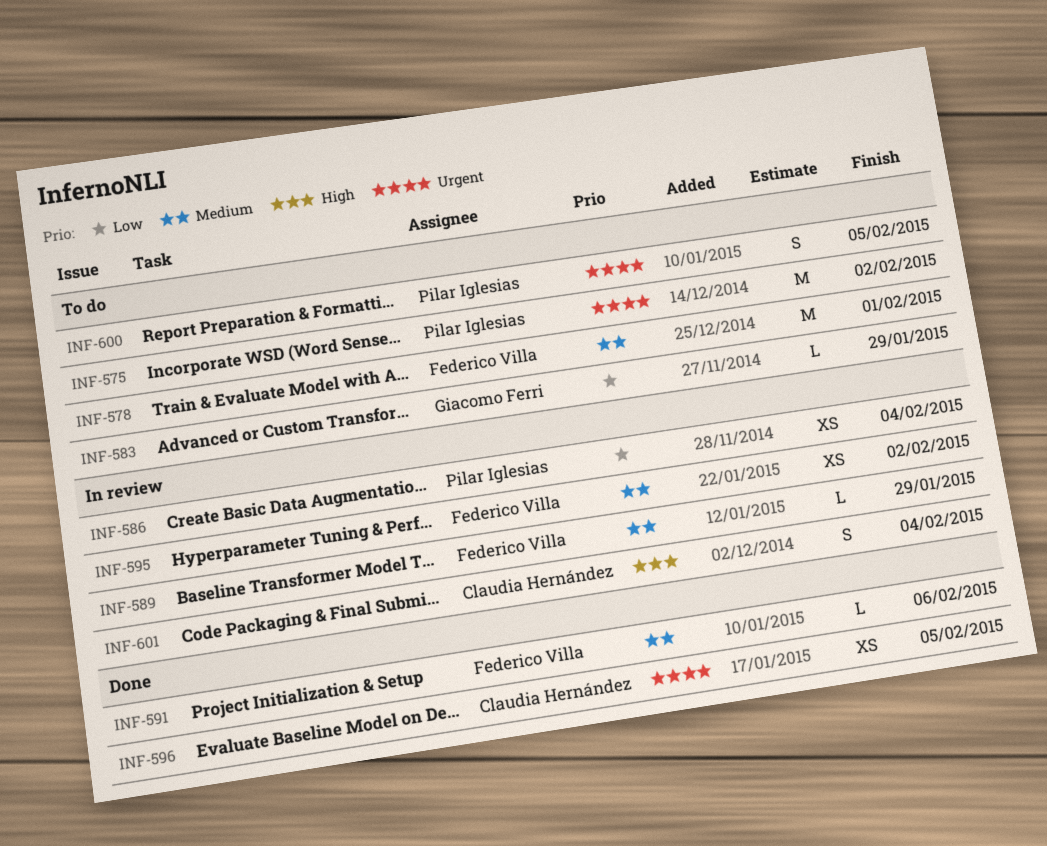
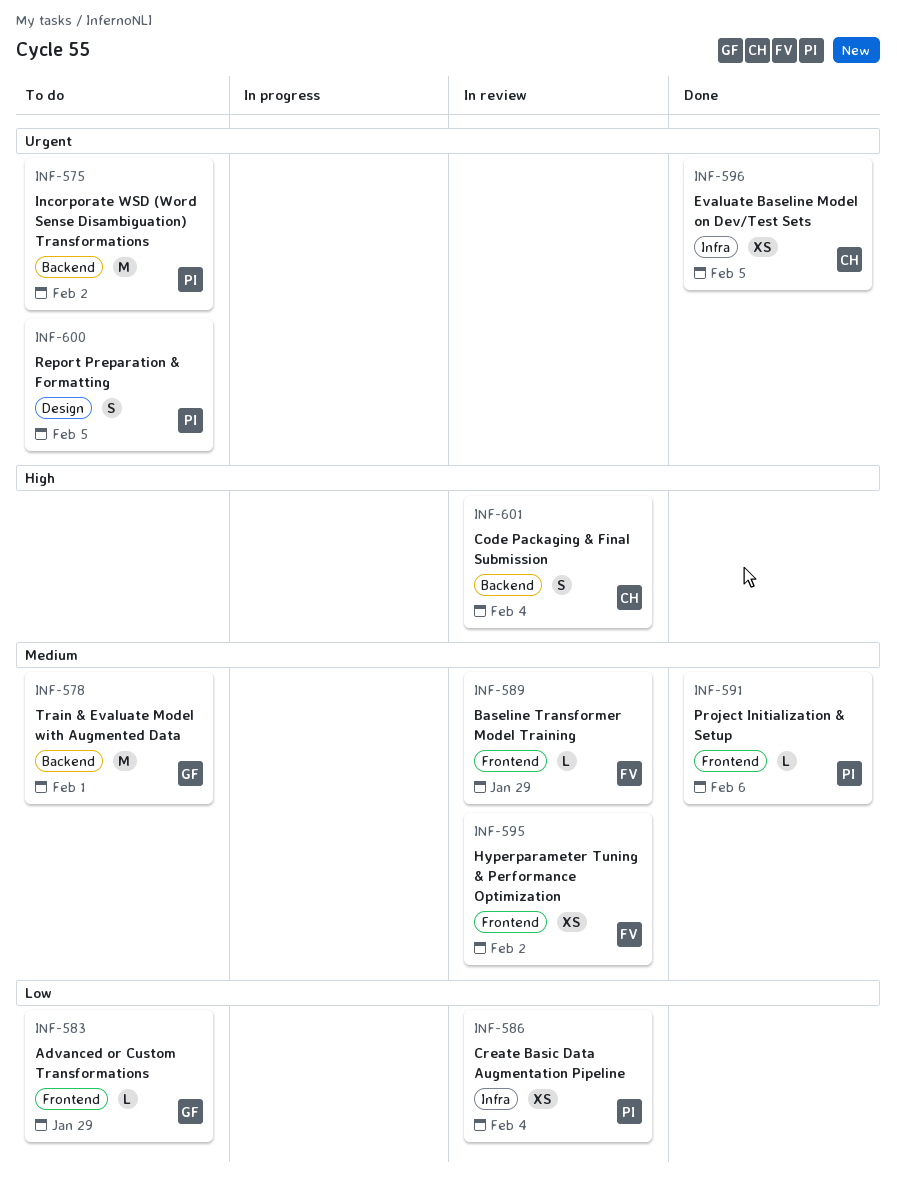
INF-578, owner: Federico Villa -> Giacomo Ferri
INF-591, owner: Federico Villa -> Pilar Iglesias

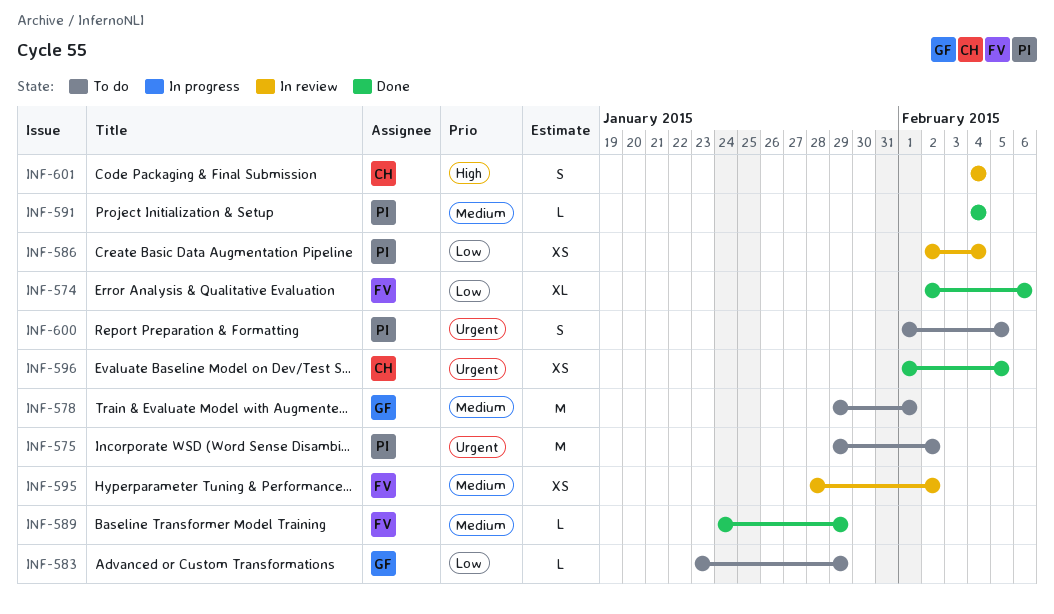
INF-574: none -> present
INF-589, status: In review -> Done
INF-591, due: Feb 6 -> Feb 4

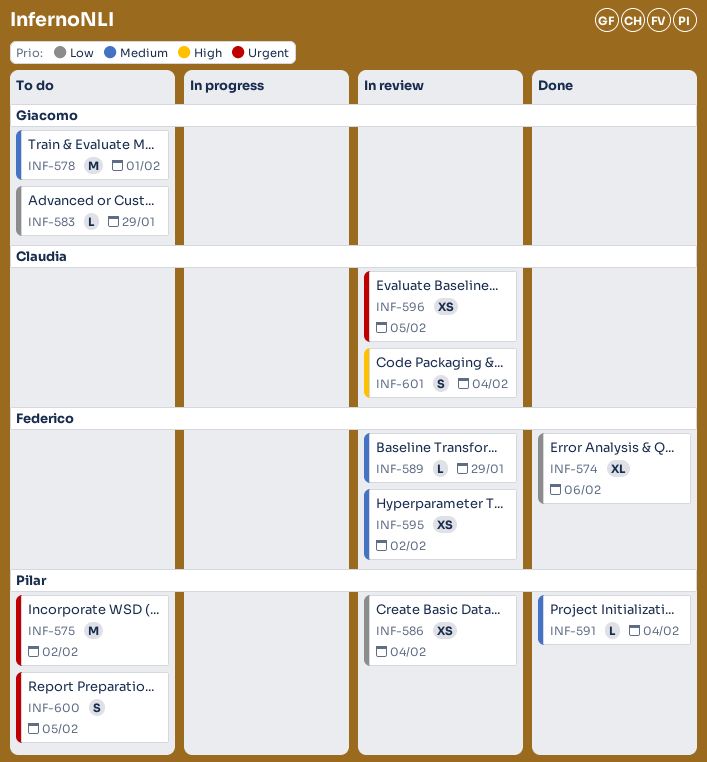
INF-589, status: Done -> In review
INF-596, status: Done -> In review

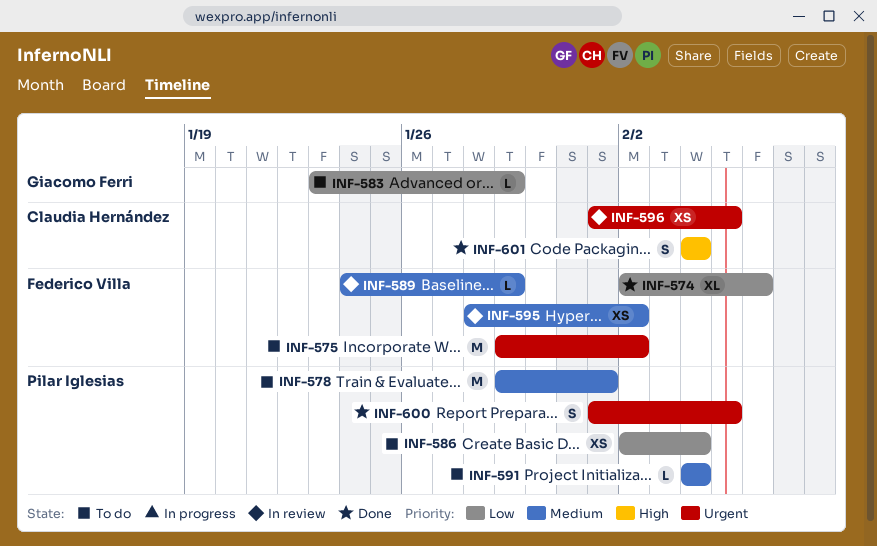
INF-575, owner: Pilar Iglesias -> Federico Villa
INF-578, owner: Giacomo Ferri -> Pilar Iglesias
INF-586, status: In review -> To do
INF-591, status: Done -> To do
INF-600, status: To do -> Done
INF-601, status: In review -> Done

